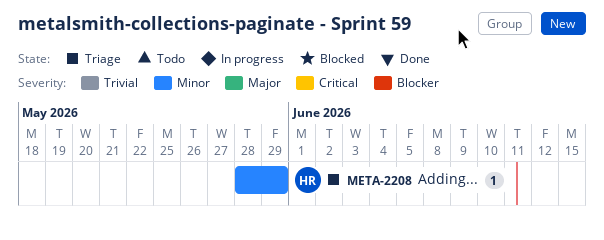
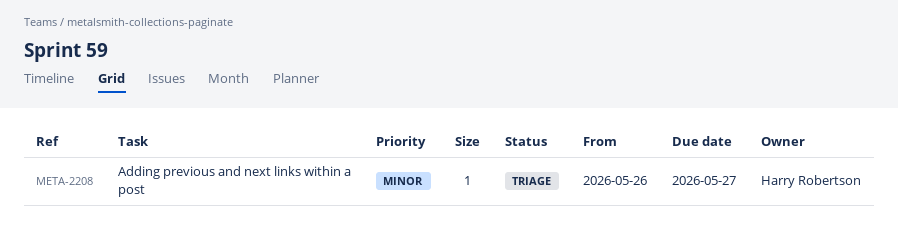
META-2208, start: May 28 -> May 26
META-2208, due: May 29 -> May 27

